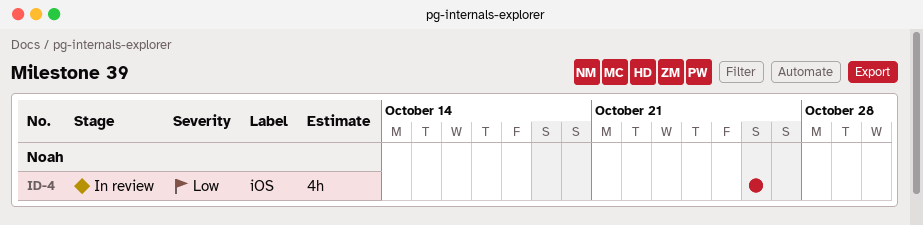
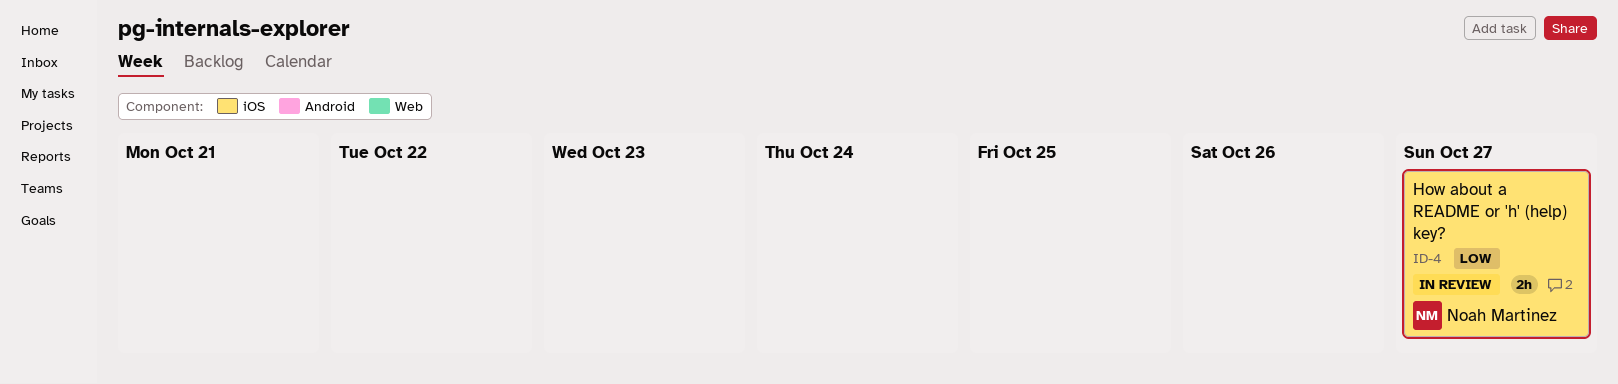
ID-4, estimate: 4h -> 2h
ID-4, due: Oct 26 -> Oct 27

